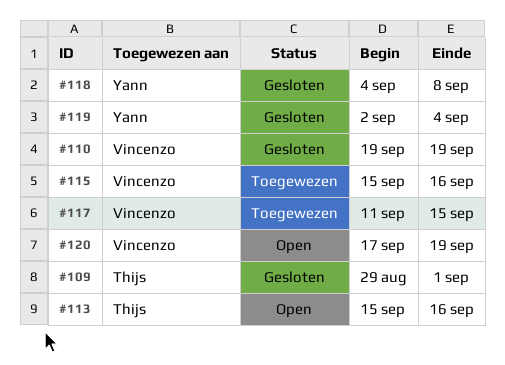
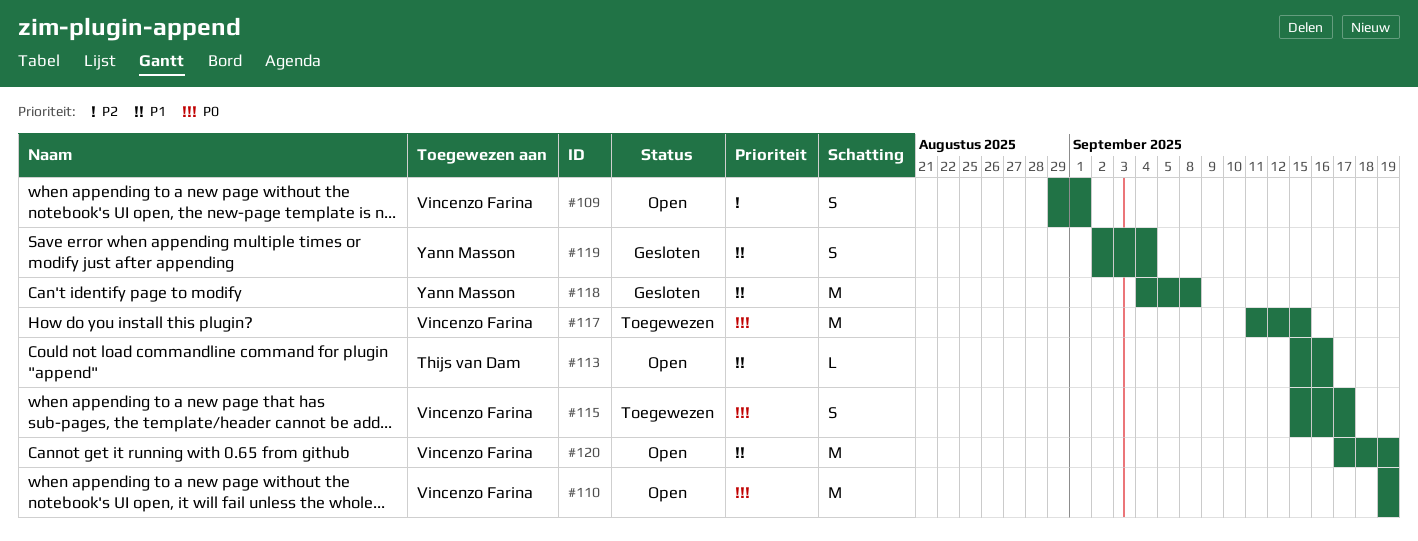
#109, status: Gesloten -> Open
#109, owner: Thijs van Dam -> Vincenzo Farina
#110, status: Gesloten -> Open
#115, due: Sep 16 -> Sep 17

